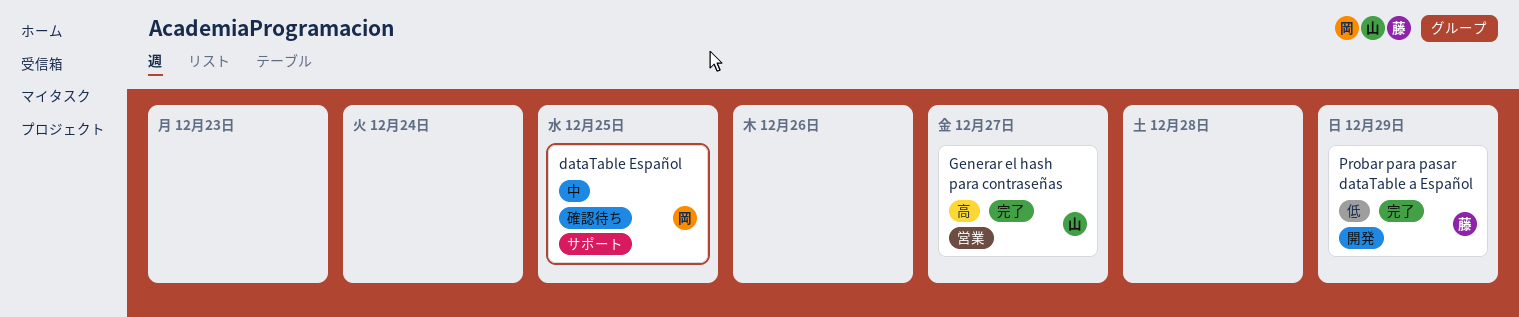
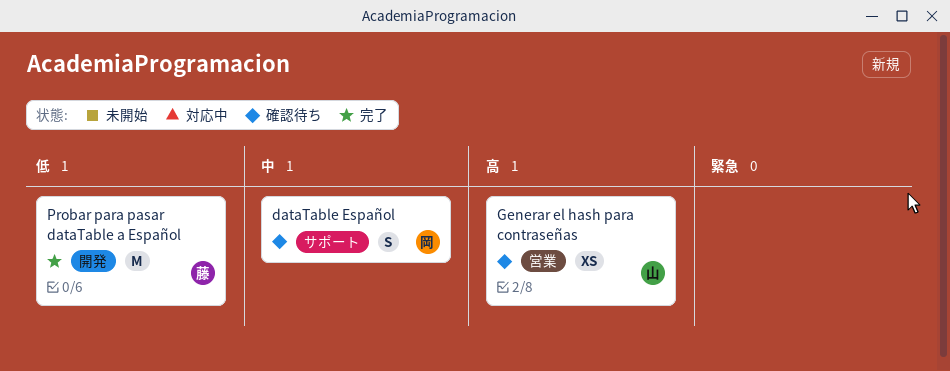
Generar el hash para contraseñas, status: 完了 -> 確認待ち

